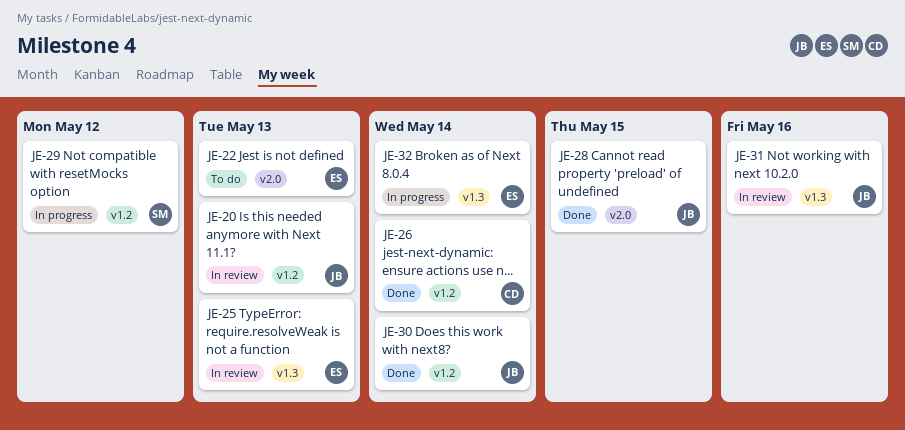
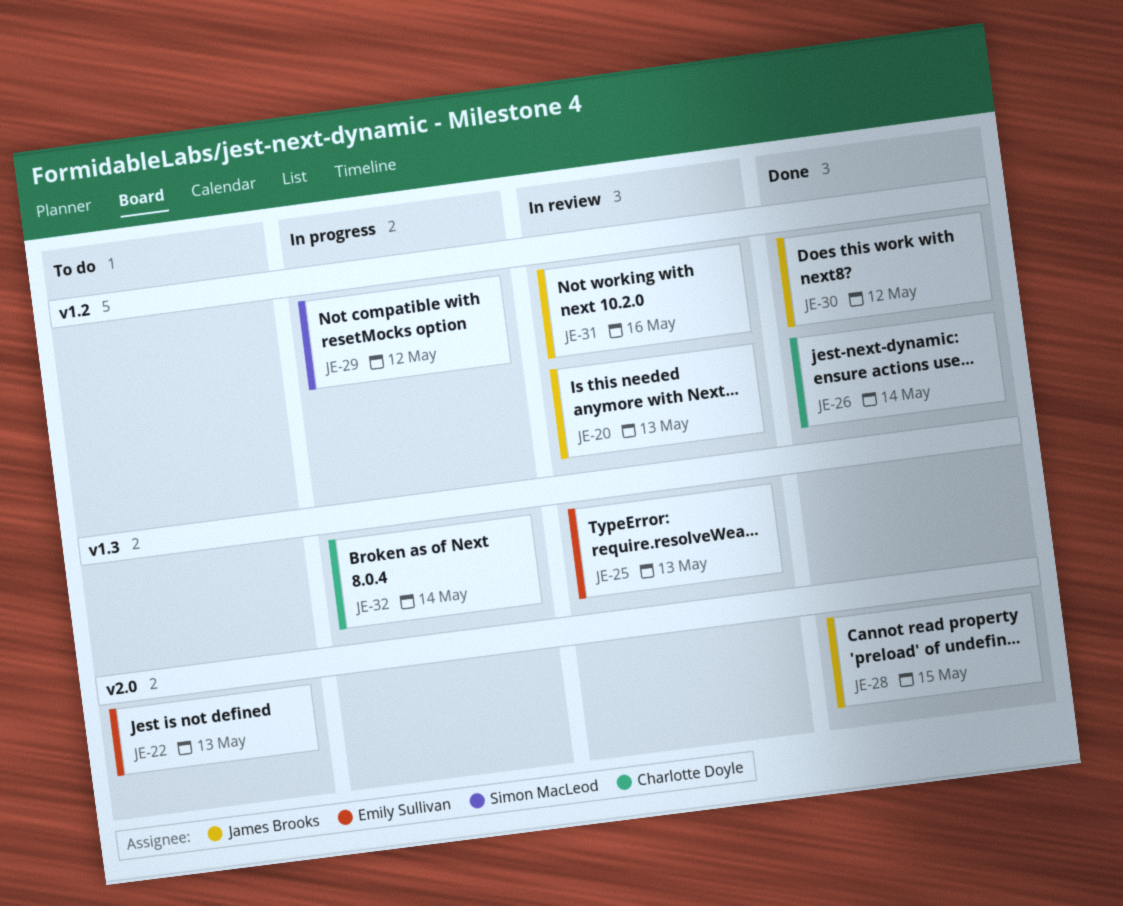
JE-30, due: May 14 -> May 12
JE-31, label: v1.3 -> v1.2
JE-32, owner: Emily Sullivan -> Charlotte Doyle

